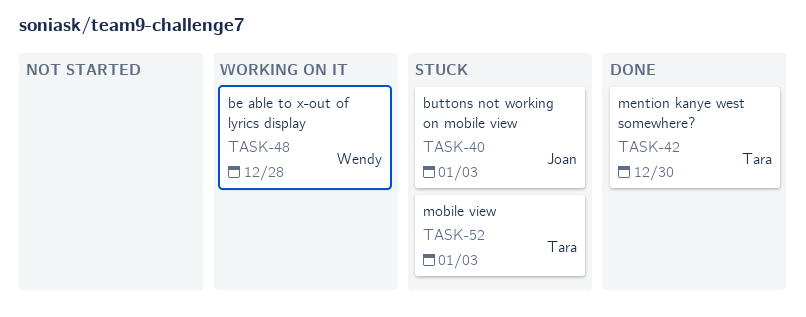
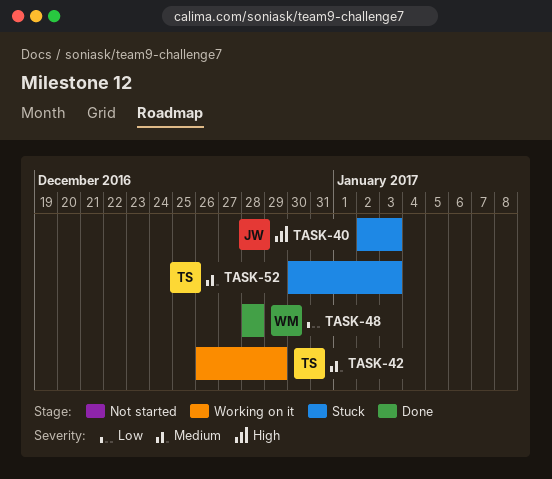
TASK-42, status: Done -> Working on it
TASK-42, due: Dec 30 -> Dec 29
TASK-48, status: Working on it -> Done

